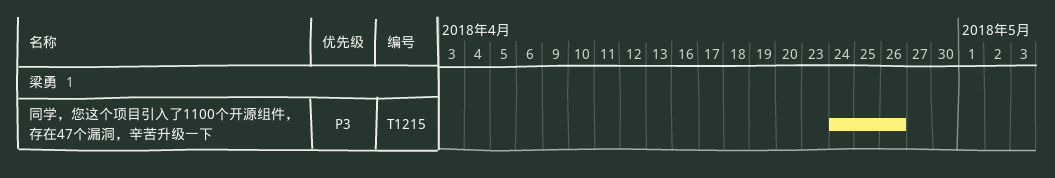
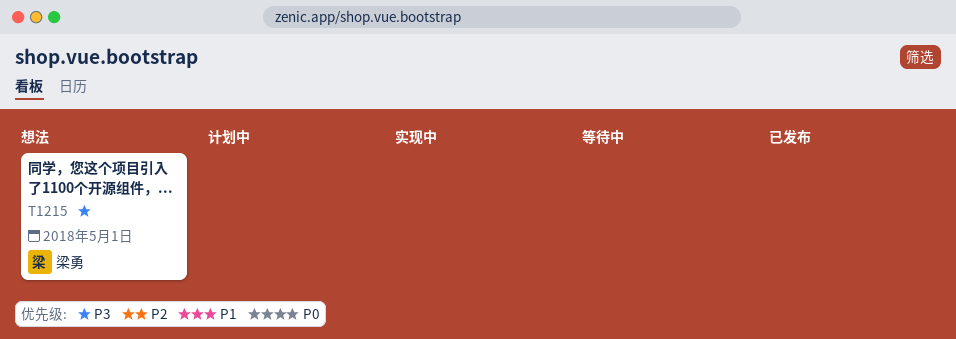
T1215, due: Apr 26 -> May 1

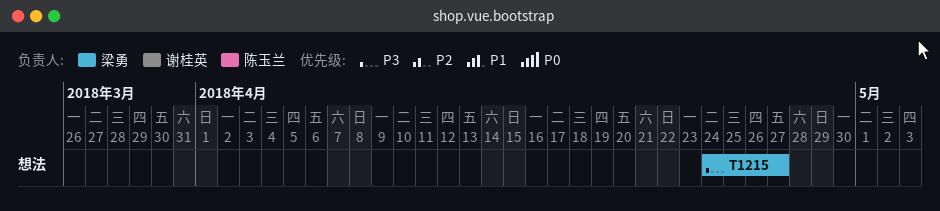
T1215, due: May 1 -> Apr 27

